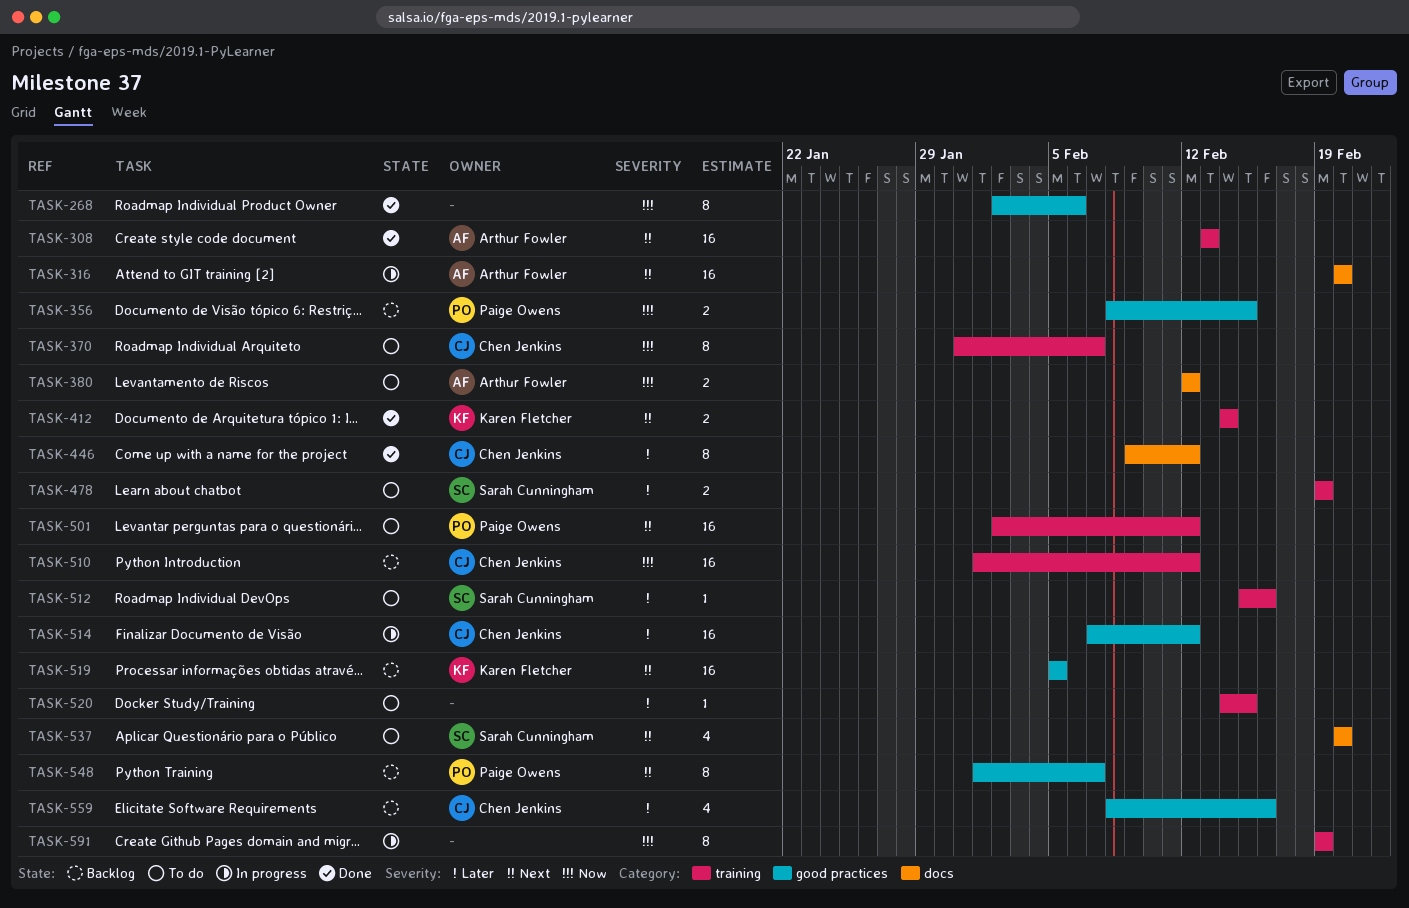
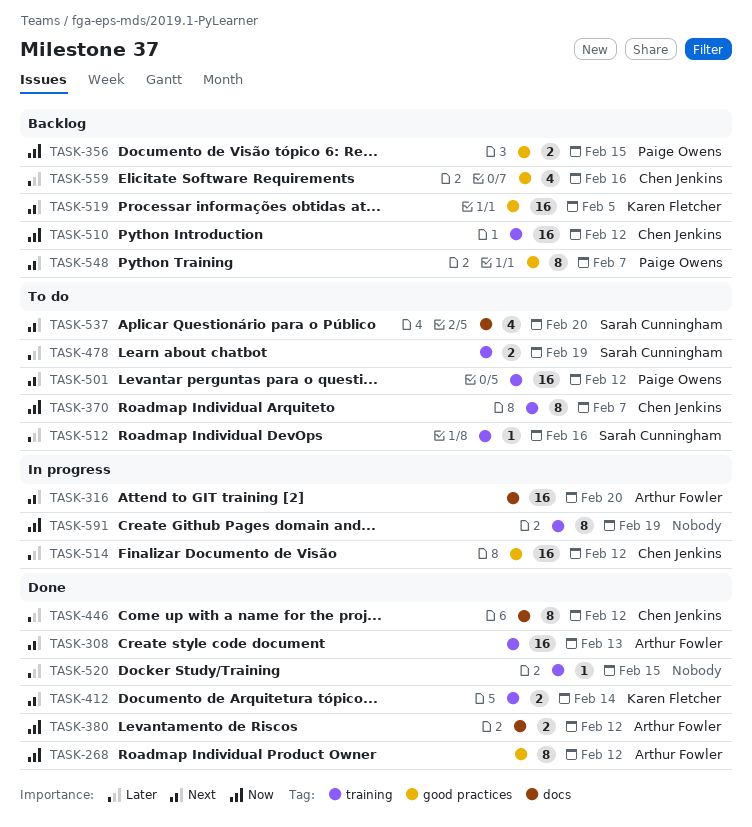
TASK-268, owner: none -> Arthur Fowler
TASK-268, due: Feb 6 -> Feb 12
TASK-380, status: To do -> Done
TASK-520, status: To do -> Done

